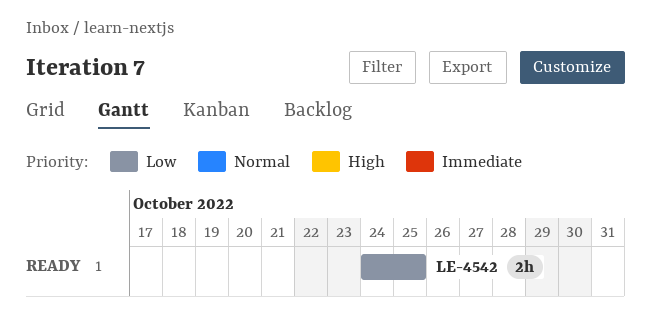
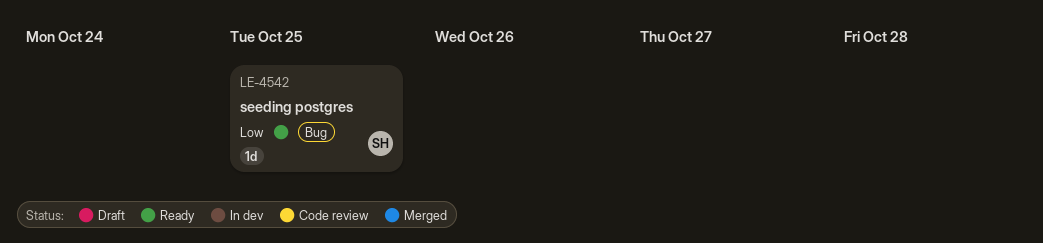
LE-4542, estimate: 2h -> 1d

